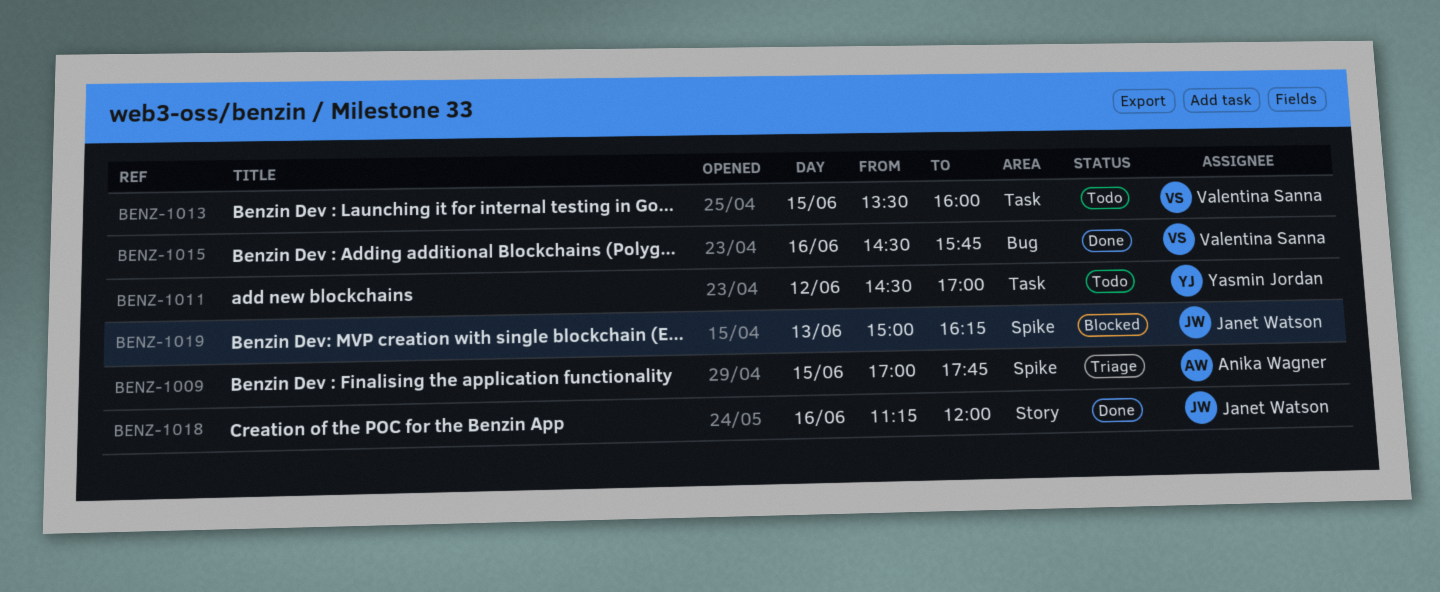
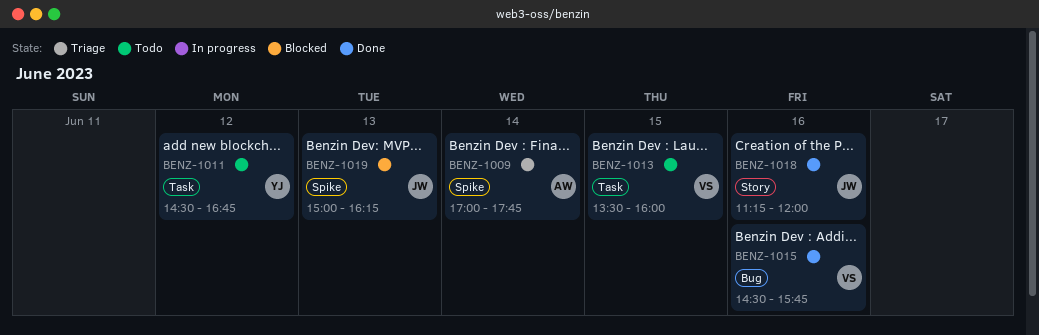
BENZ-1009, day: Jun 15 -> Jun 14
BENZ-1011, ends: 17:00 -> 16:45

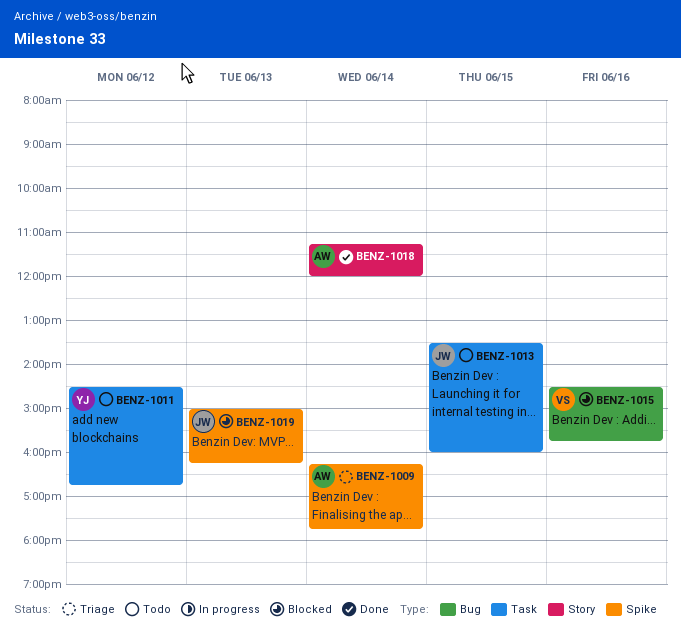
BENZ-1009, begins: 17:00 -> 16:15
BENZ-1013, owner: VS -> JW
BENZ-1015, status: Done -> Blocked
BENZ-1018, owner: JW -> AW
BENZ-1018, day: Jun 16 -> Jun 14

